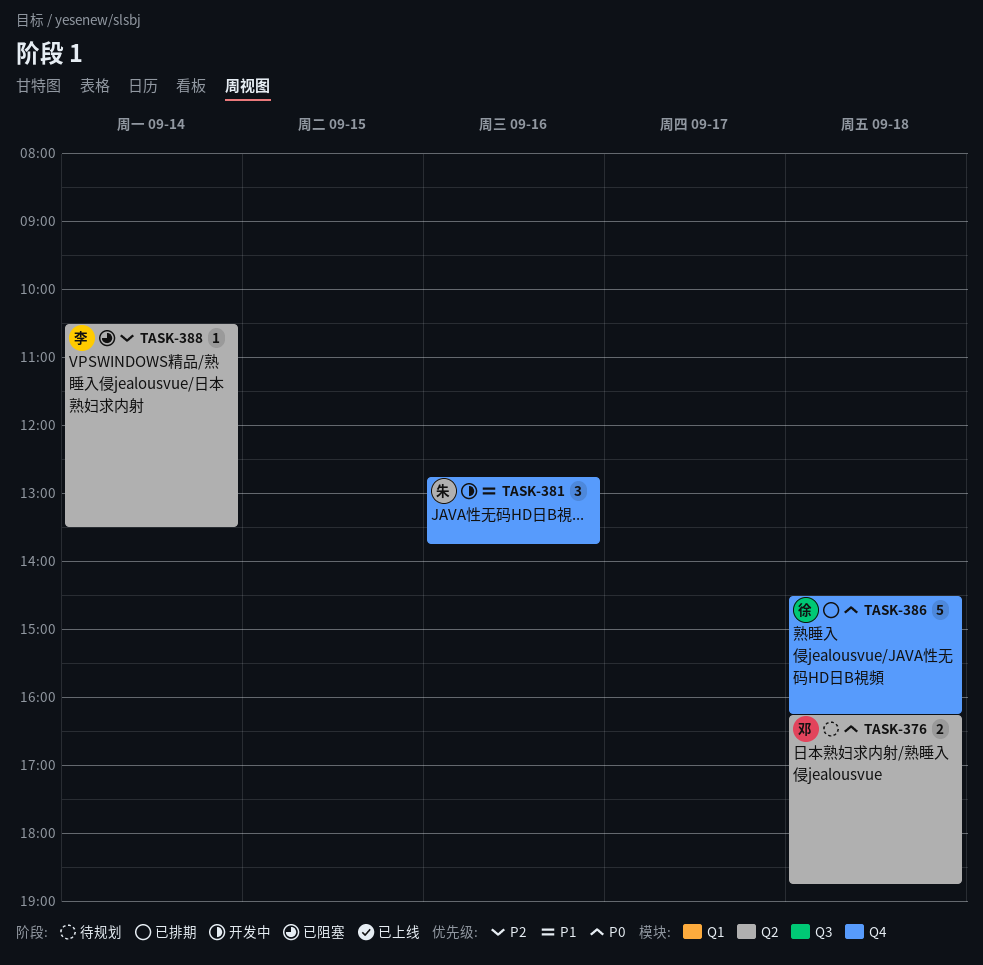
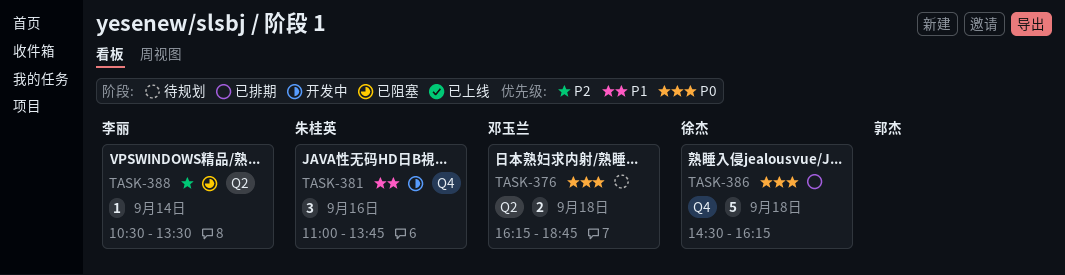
TASK-381, begins: 12:45 -> 11:00

